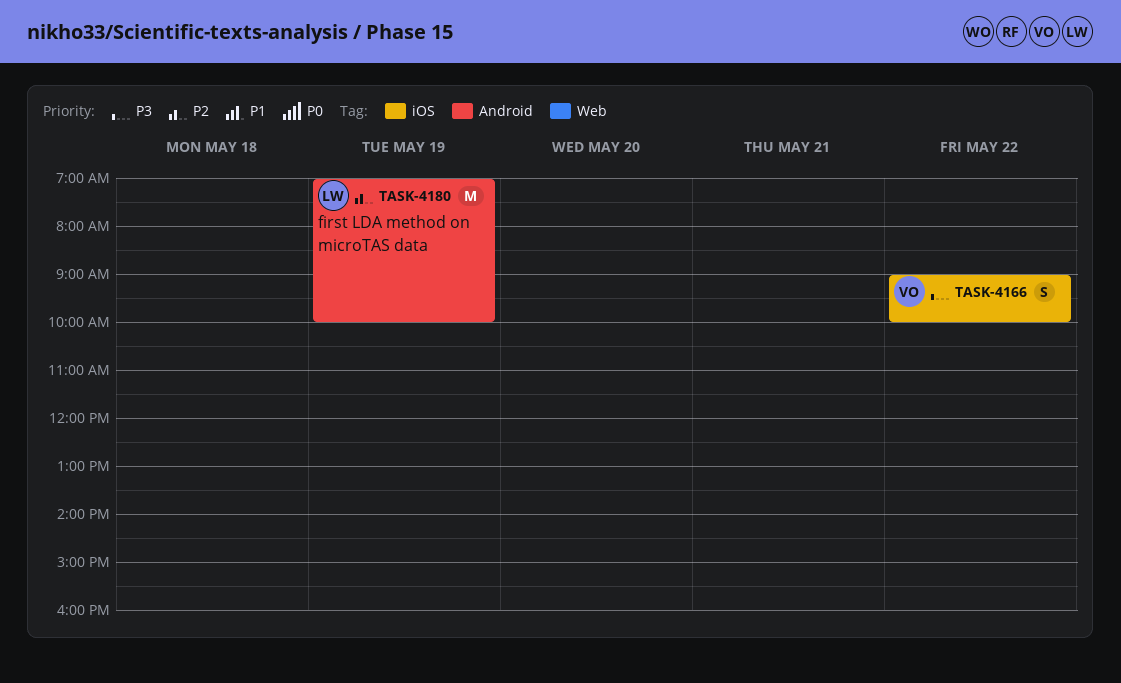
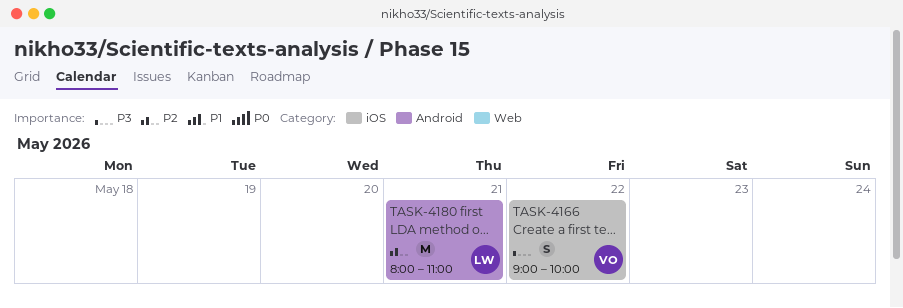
TASK-4180, day: May 19 -> May 21
TASK-4180, begins: 07:00 -> 08:00
TASK-4180, ends: 10:00 -> 11:00

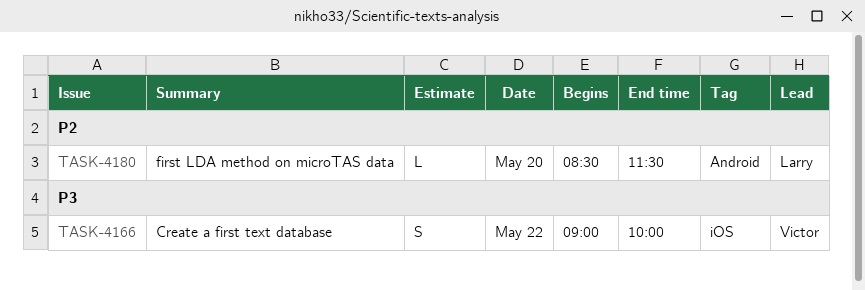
TASK-4180, estimate: M -> L
TASK-4180, day: May 21 -> May 20
TASK-4180, begins: 08:00 -> 08:30
TASK-4180, ends: 11:00 -> 11:30

